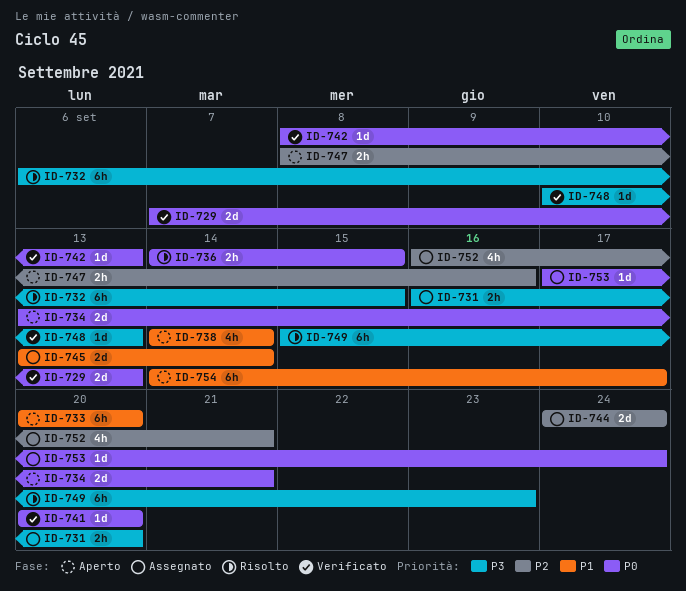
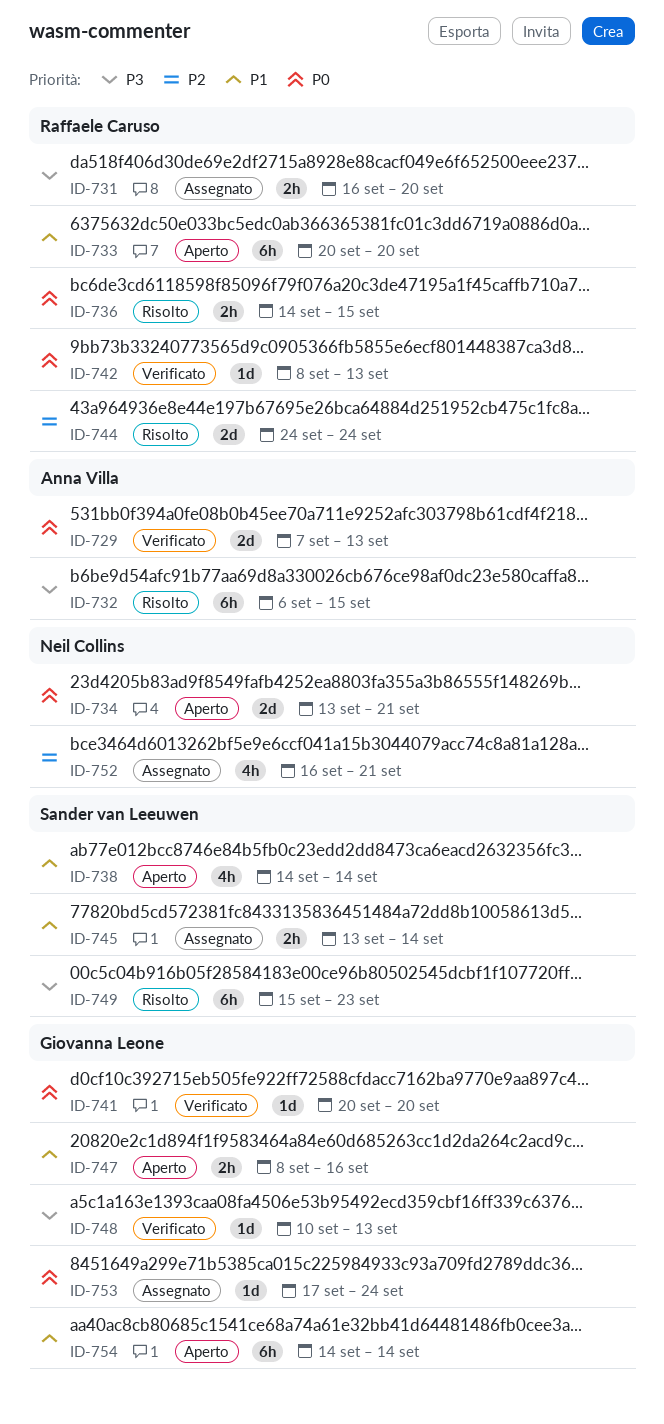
ID-744, status: Assegnato -> Risolto
ID-745, estimate: 2d -> 2h
ID-747, priority: P2 -> P1
ID-754, due: Sep 17 -> Sep 14

